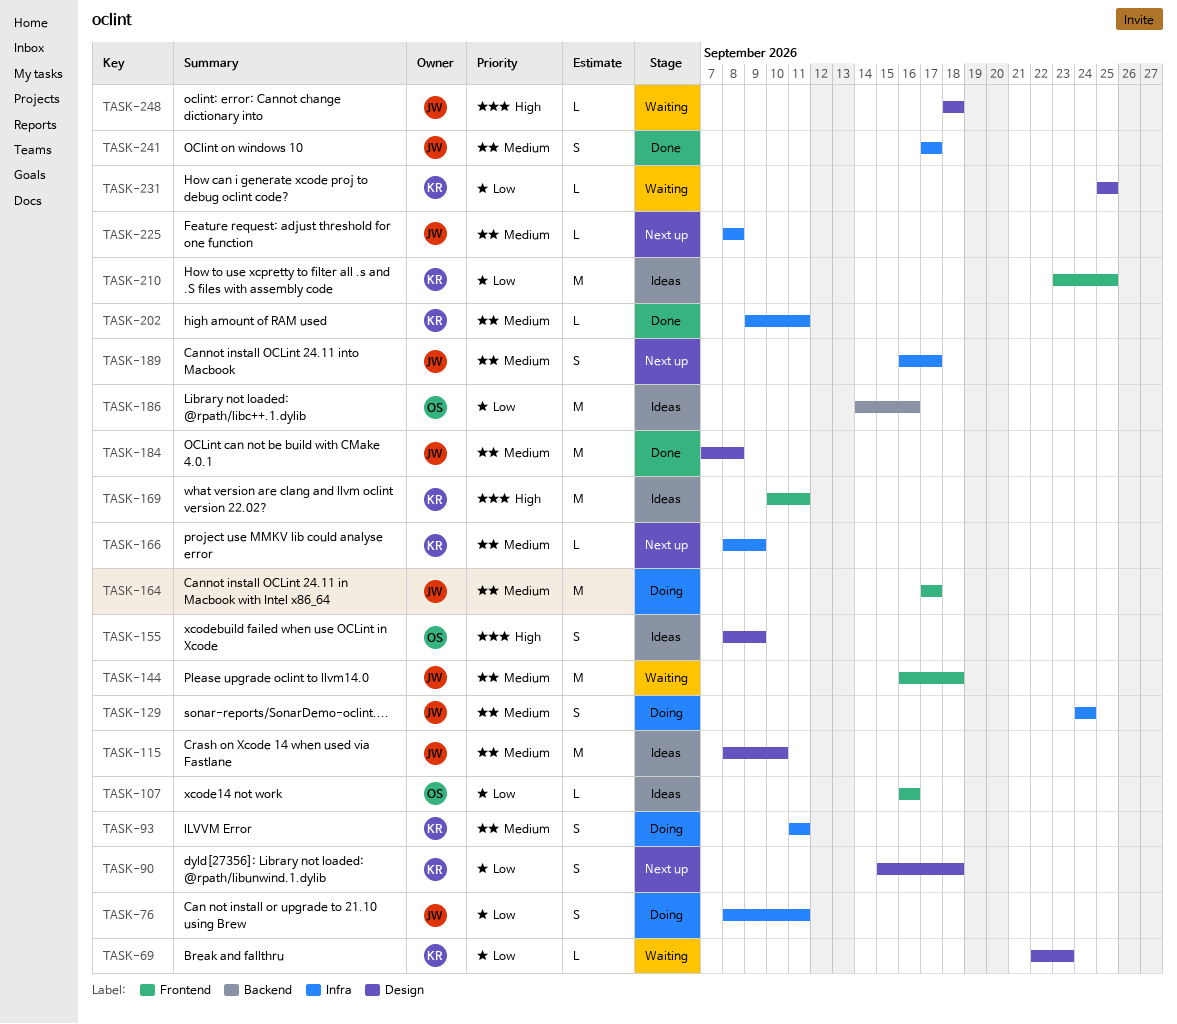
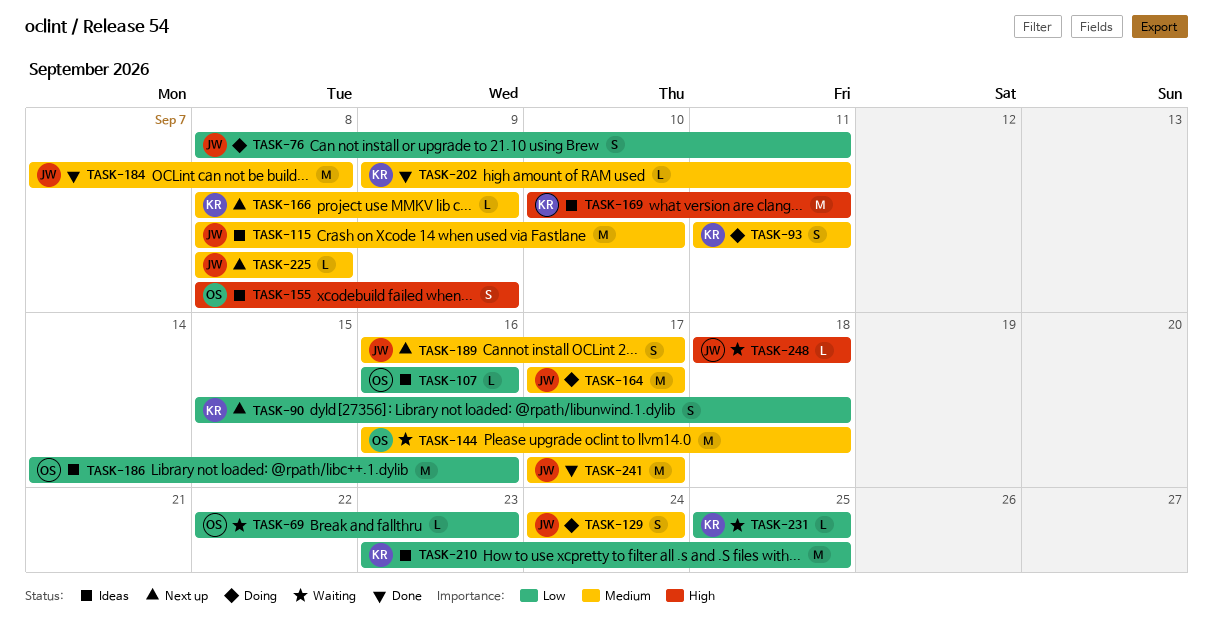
TASK-69, owner: KR -> OS
TASK-144, owner: JW -> OS
TASK-241, estimate: S -> M

